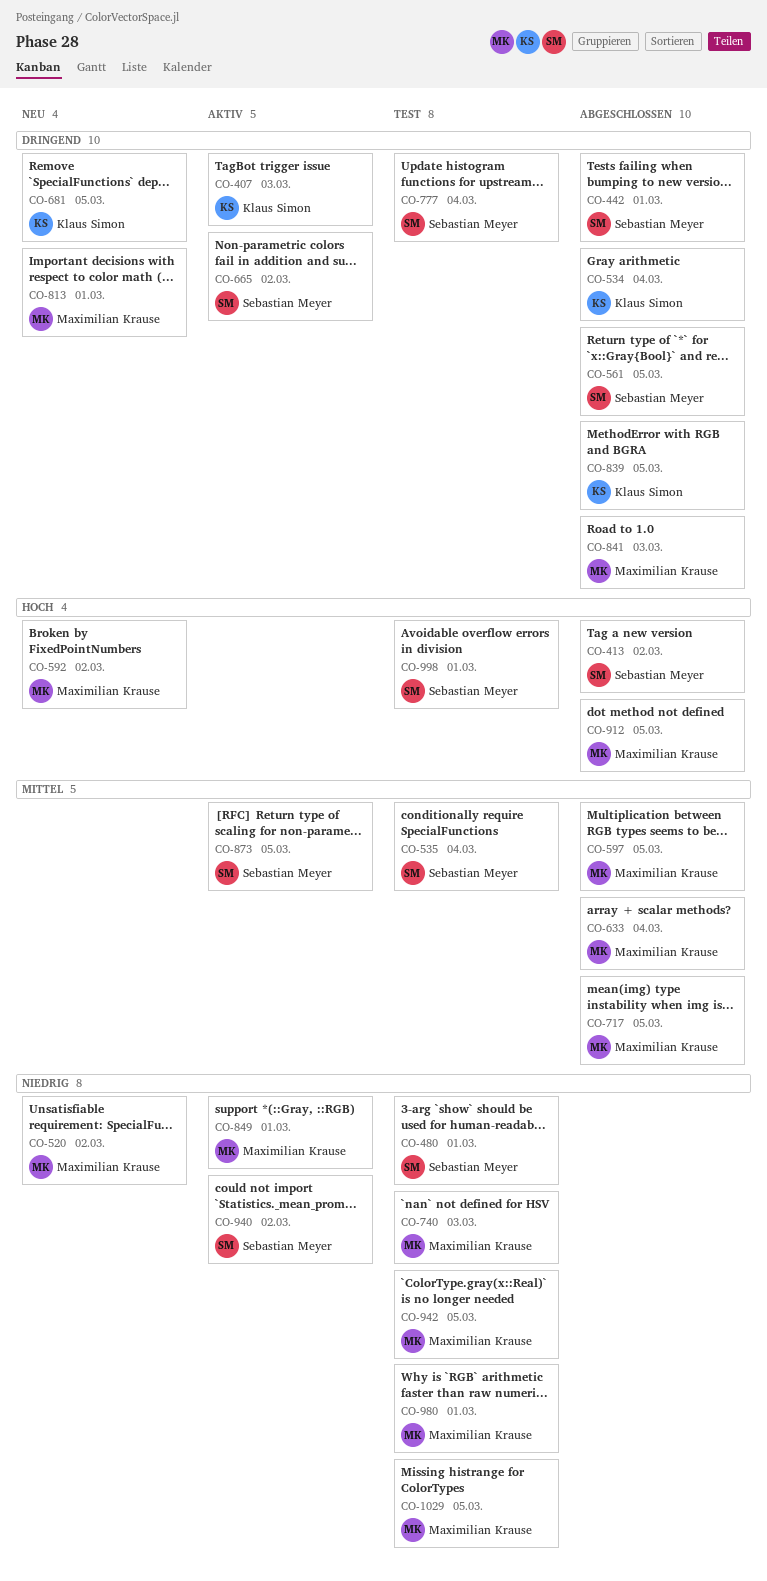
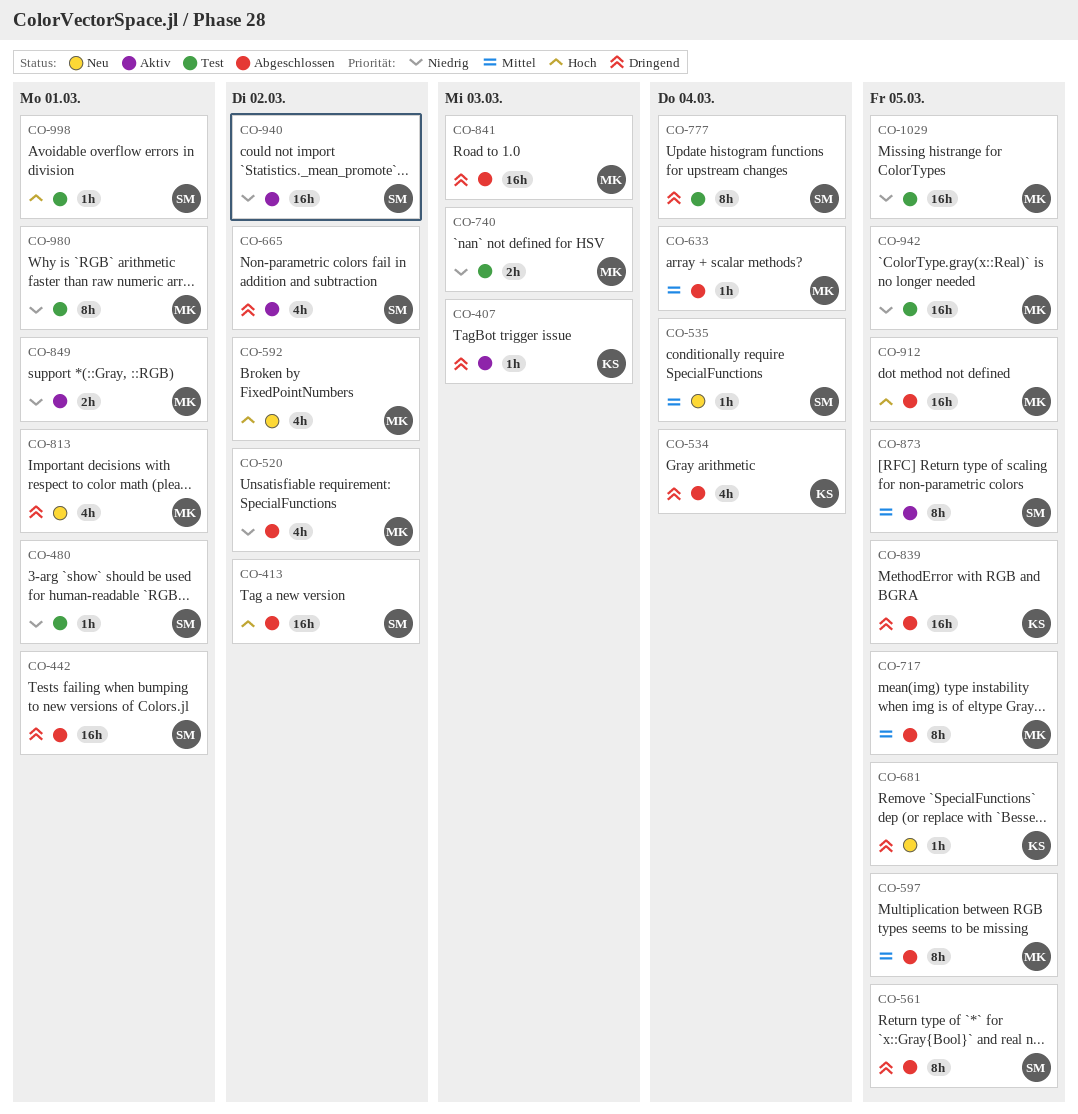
CO-520, status: Neu -> Abgeschlossen
CO-535, status: Test -> Neu

